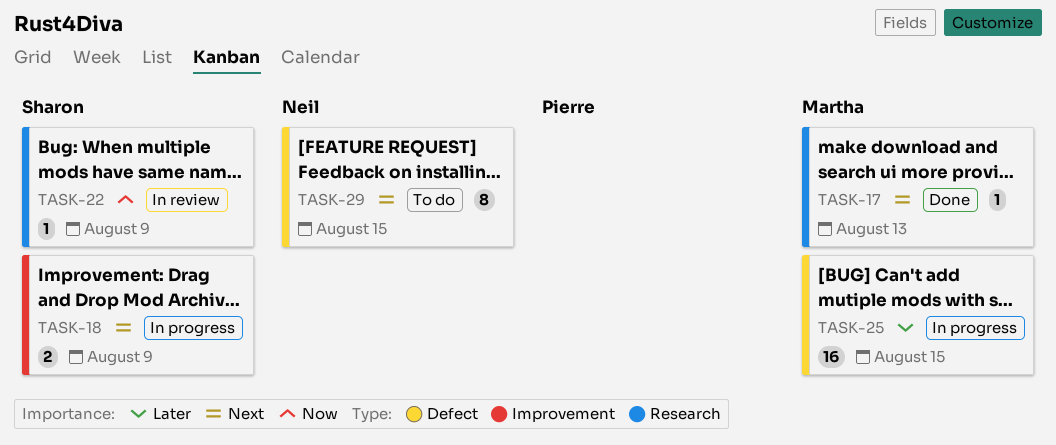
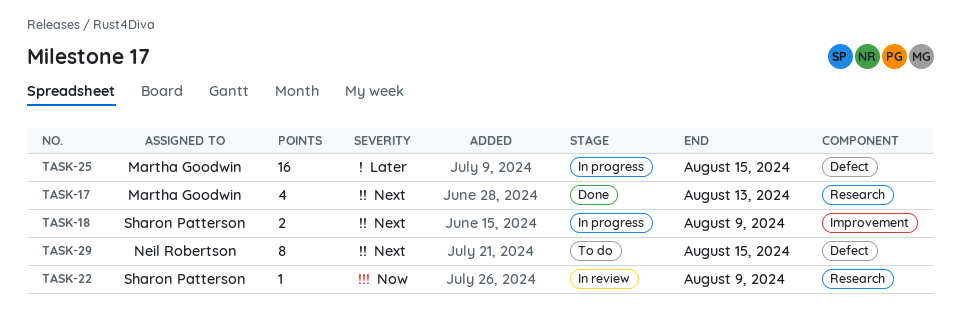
TASK-17, estimate: 1 -> 4

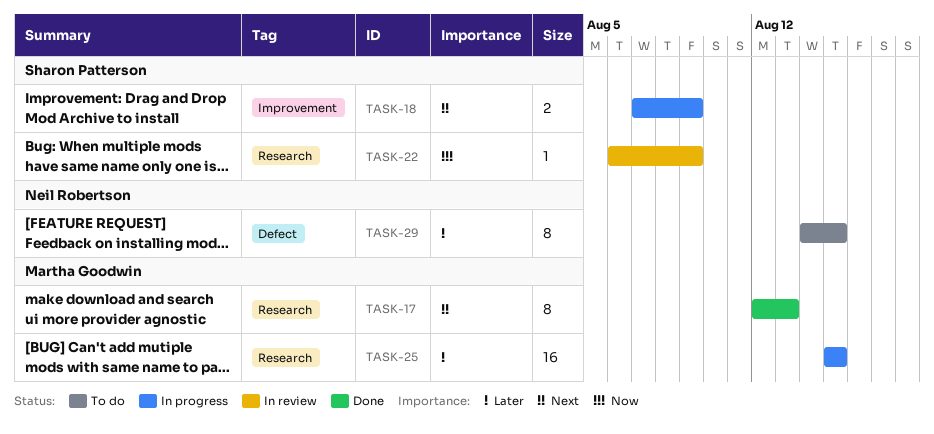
TASK-17, estimate: 4 -> 8
TASK-25, label: Defect -> Research
TASK-29, priority: Next -> Later

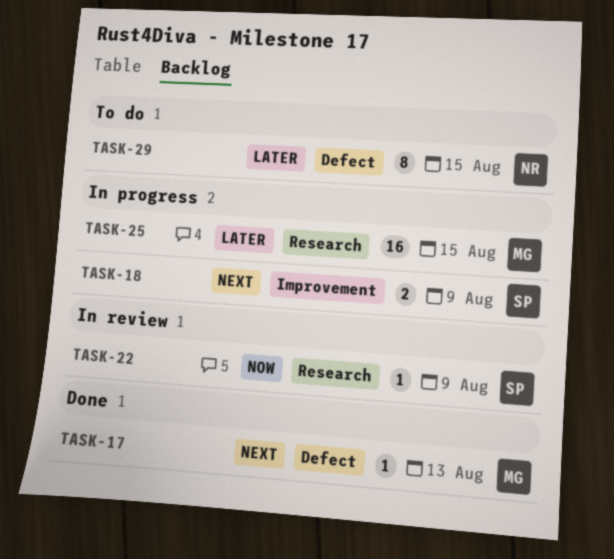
TASK-17, label: Research -> Defect
TASK-17, estimate: 8 -> 1

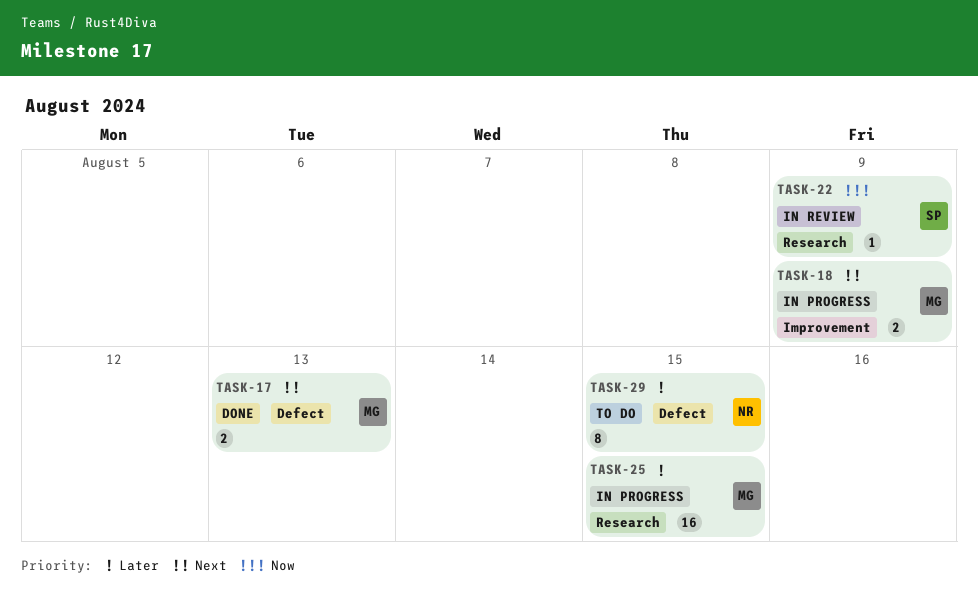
TASK-17, estimate: 1 -> 2
TASK-18, owner: SP -> MG

